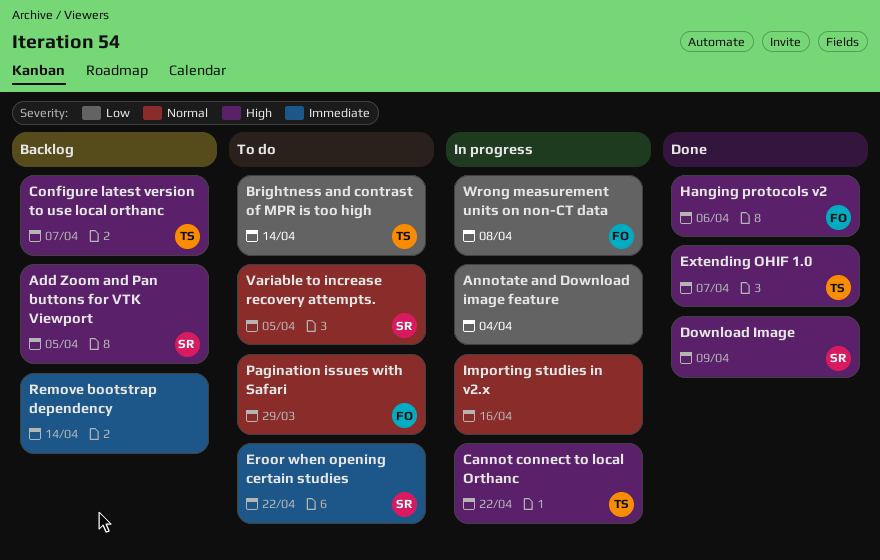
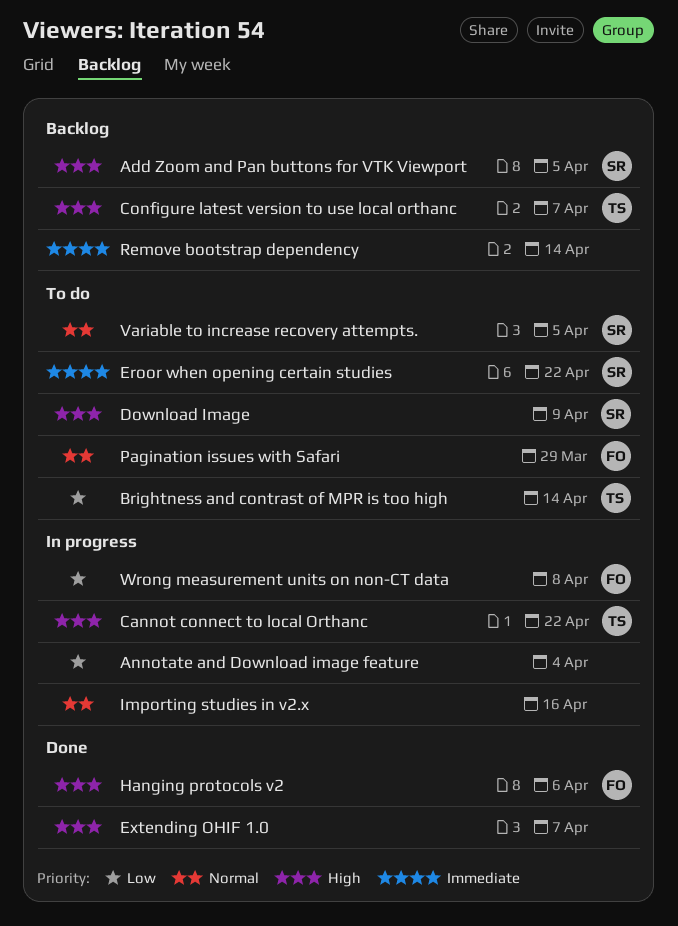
Download Image, status: Done -> To do
Extending OHIF 1.0, owner: TS -> none

